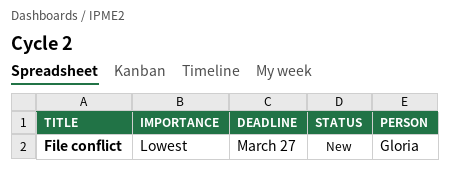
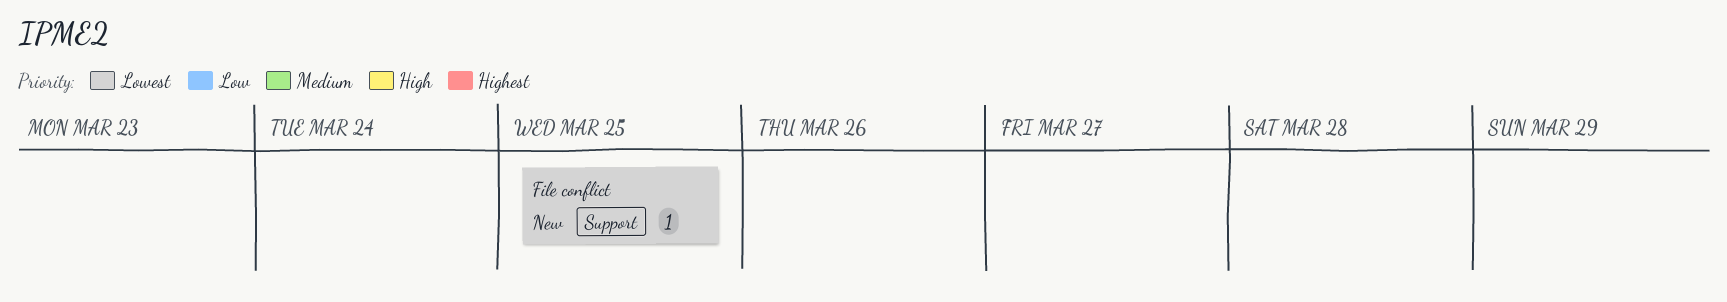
File conflict, due: Mar 27 -> Mar 25

